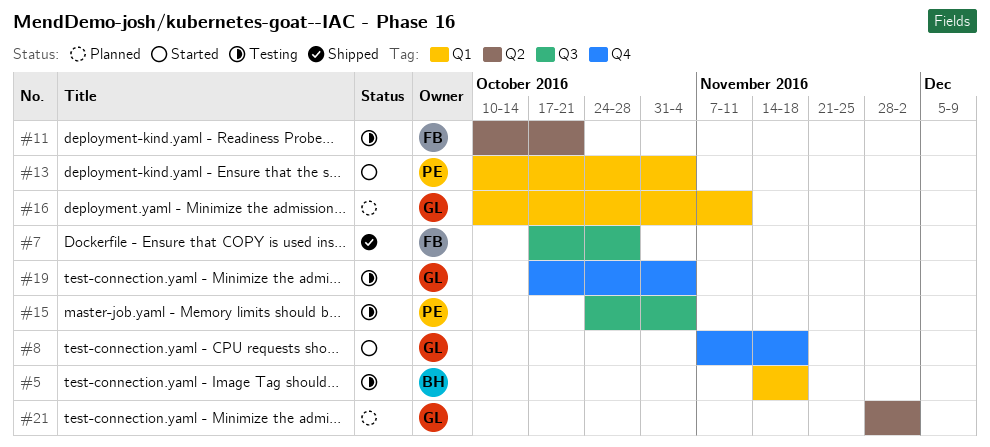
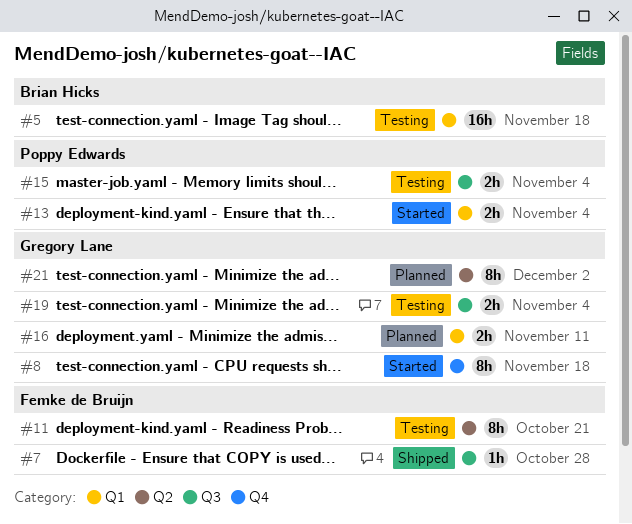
#19, label: Q4 -> Q3

